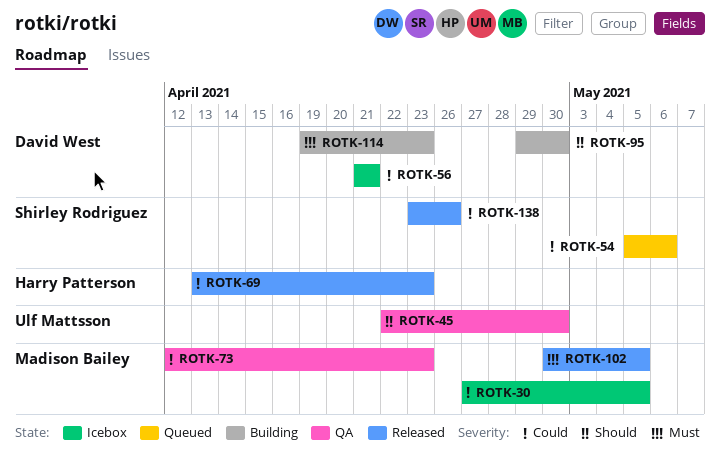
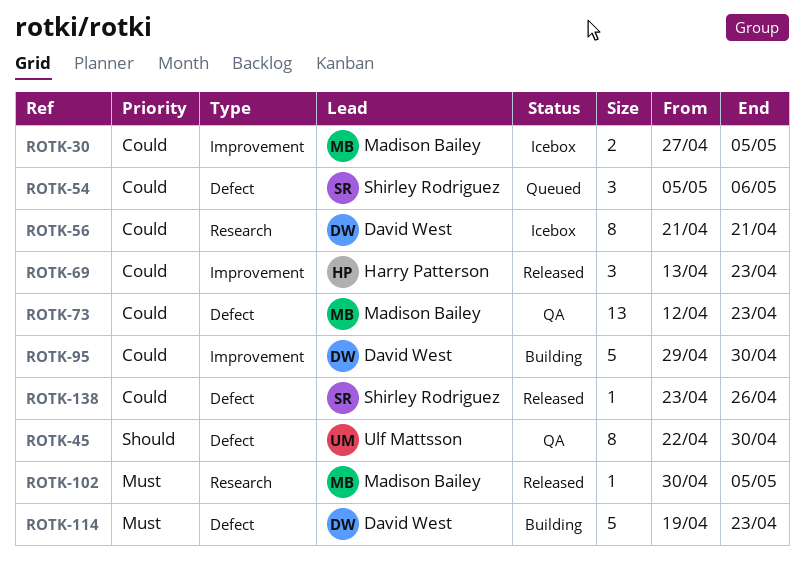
ROTK-95, priority: Should -> Could

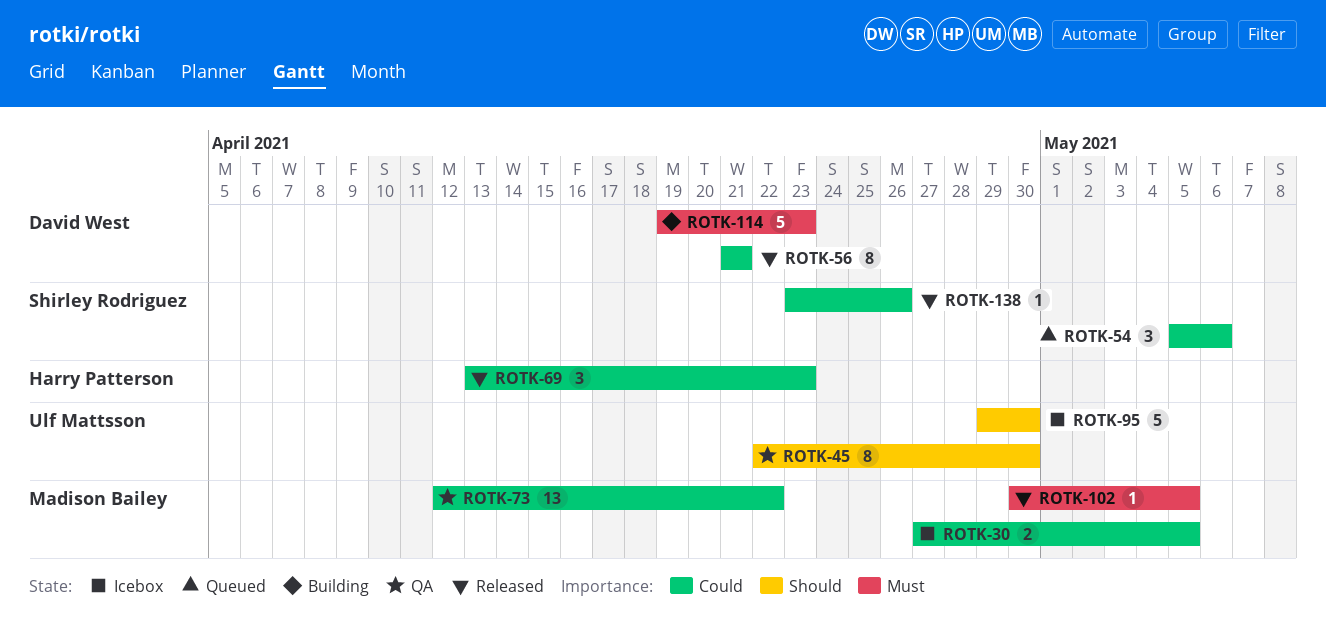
ROTK-56, status: Icebox -> Released
ROTK-73, due: Apr 23 -> Apr 22
ROTK-95, status: Building -> Icebox
ROTK-95, owner: David West -> Ulf Mattsson
ROTK-95, priority: Could -> Should

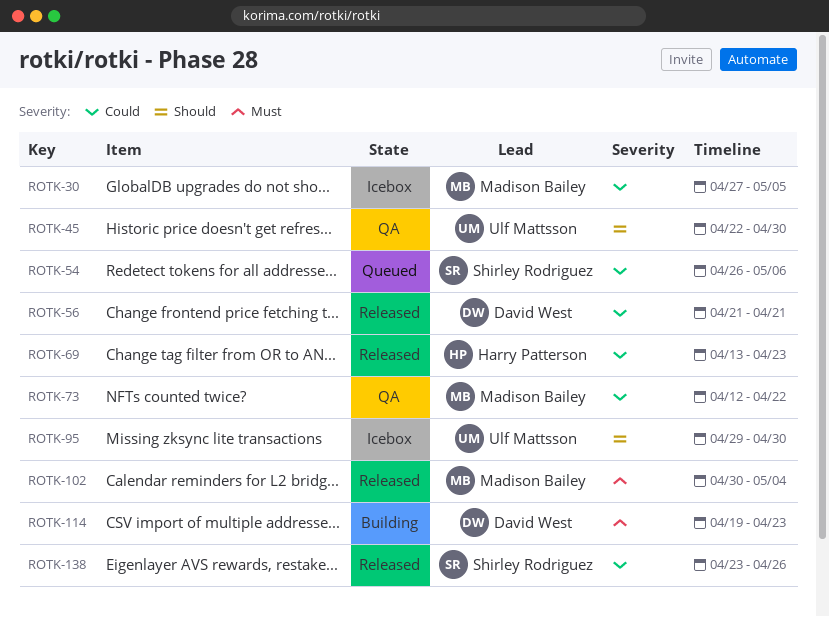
ROTK-54, start: May 5 -> Apr 26
ROTK-102, due: May 5 -> May 4

